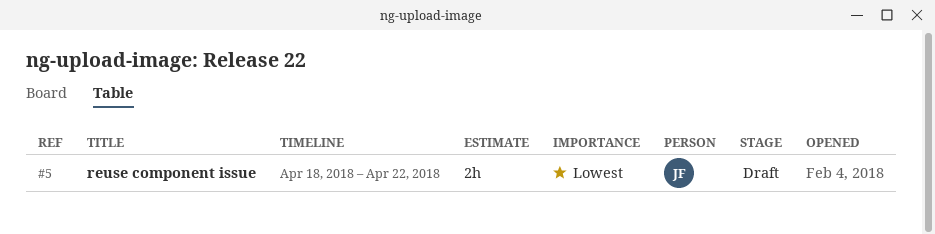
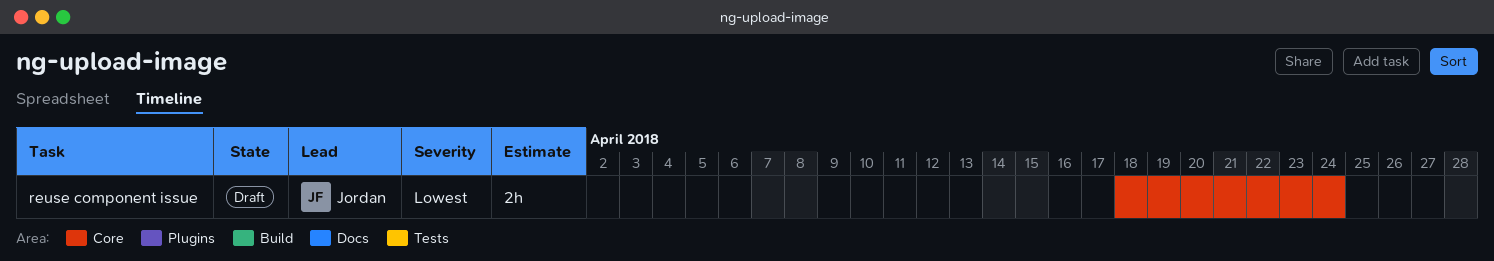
reuse component issue, due: Apr 22 -> Apr 24

